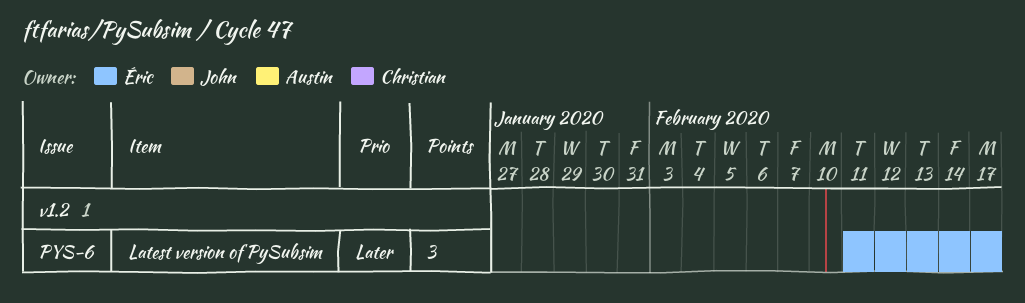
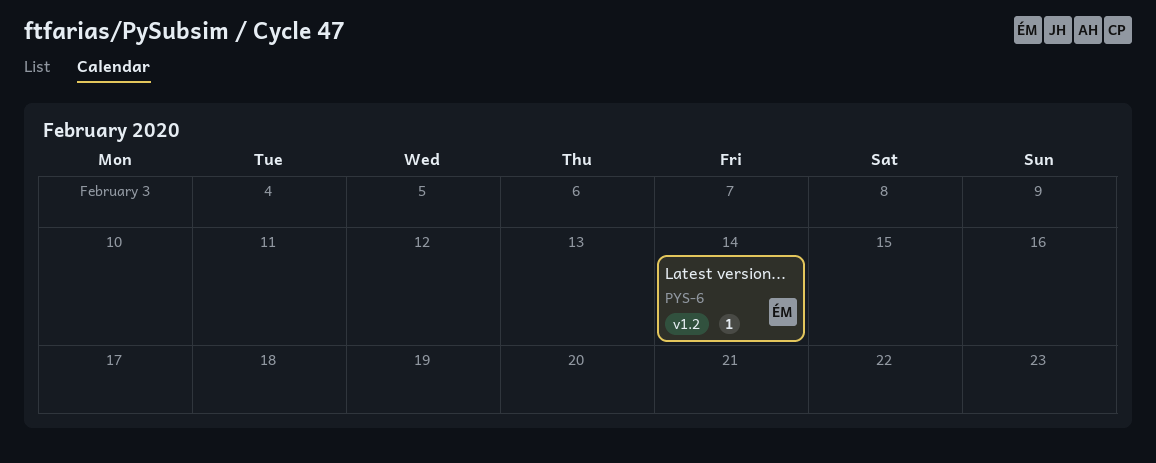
PYS-6, estimate: 3 -> 1
PYS-6, due: Feb 17 -> Feb 14

